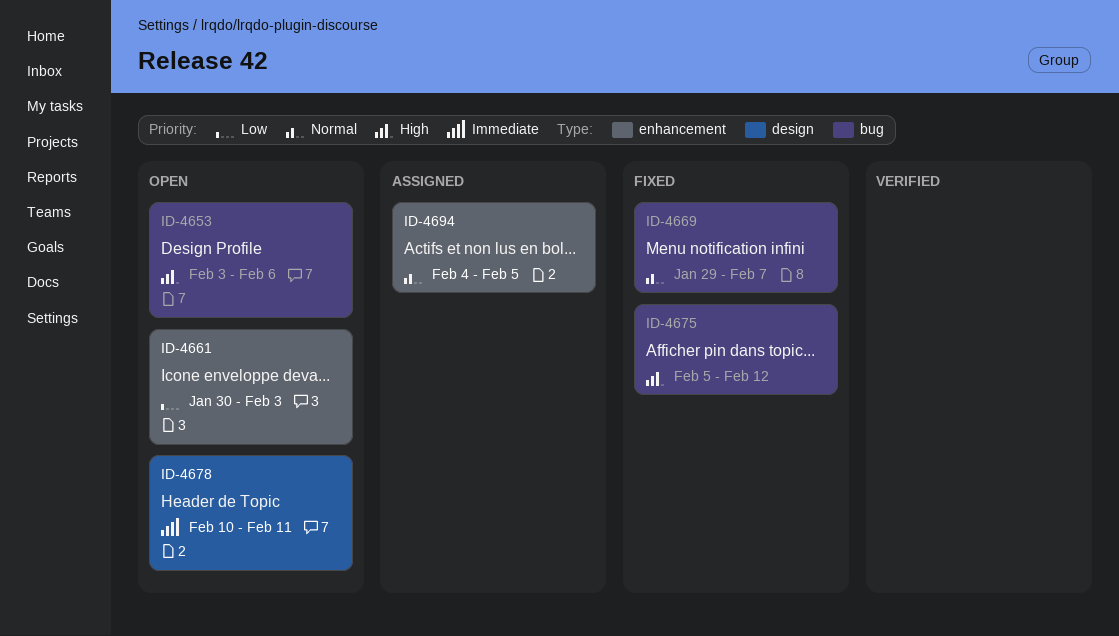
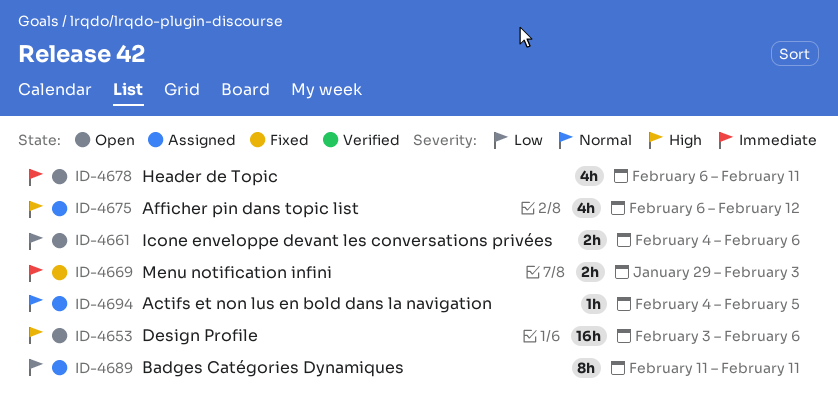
ID-4661, start: Jan 30 -> Feb 4
ID-4661, due: Feb 3 -> Feb 6
ID-4669, priority: Normal -> Immediate
ID-4669, due: Feb 7 -> Feb 3
ID-4675, status: Fixed -> Assigned
ID-4675, start: Feb 5 -> Feb 6
ID-4678, start: Feb 10 -> Feb 6
ID-4689: none -> present

